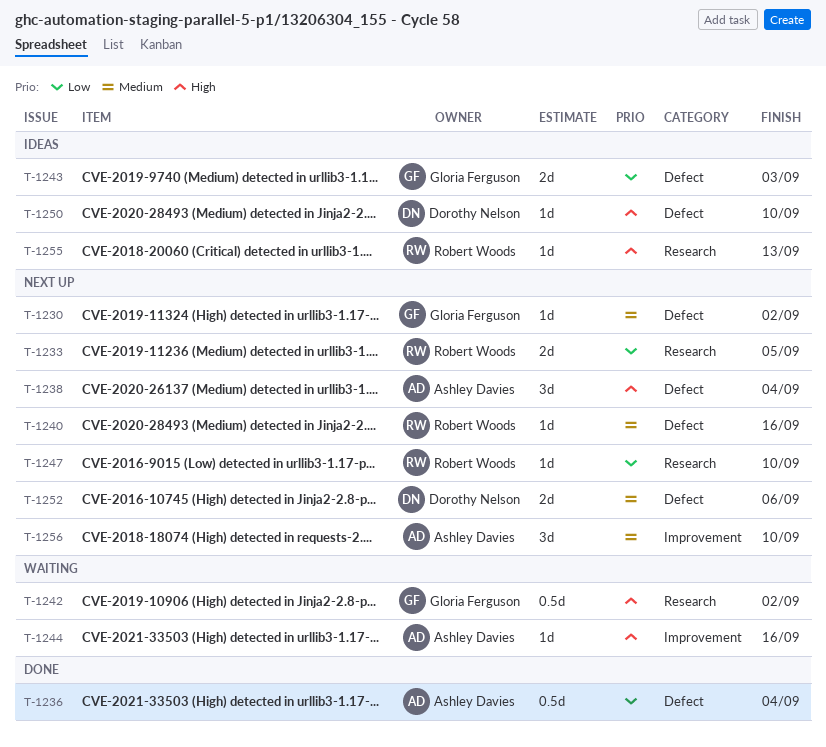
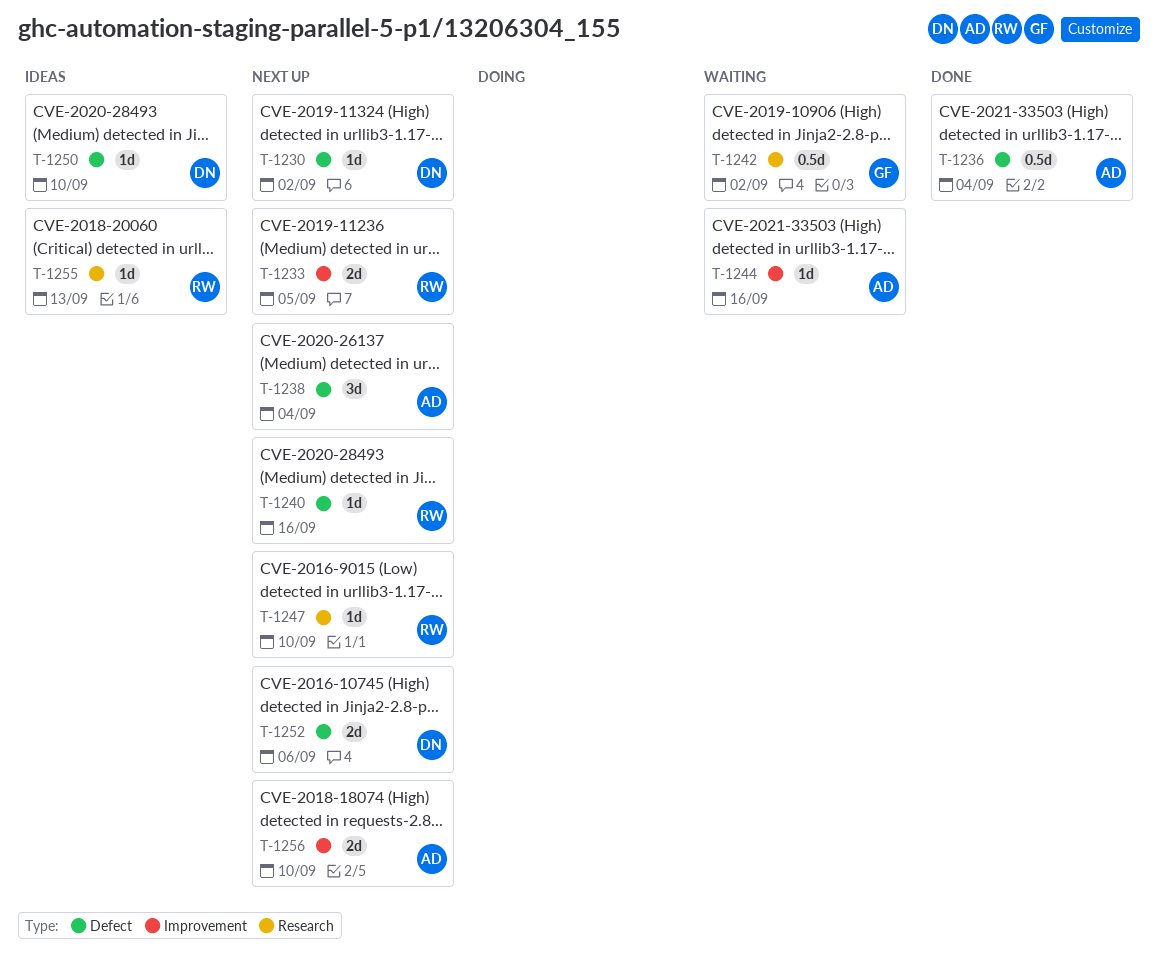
T-1230, owner: Gloria Ferguson -> Dorothy Nelson
T-1233, label: Research -> Improvement
T-1243: present -> none
T-1256, estimate: 3d -> 2d

